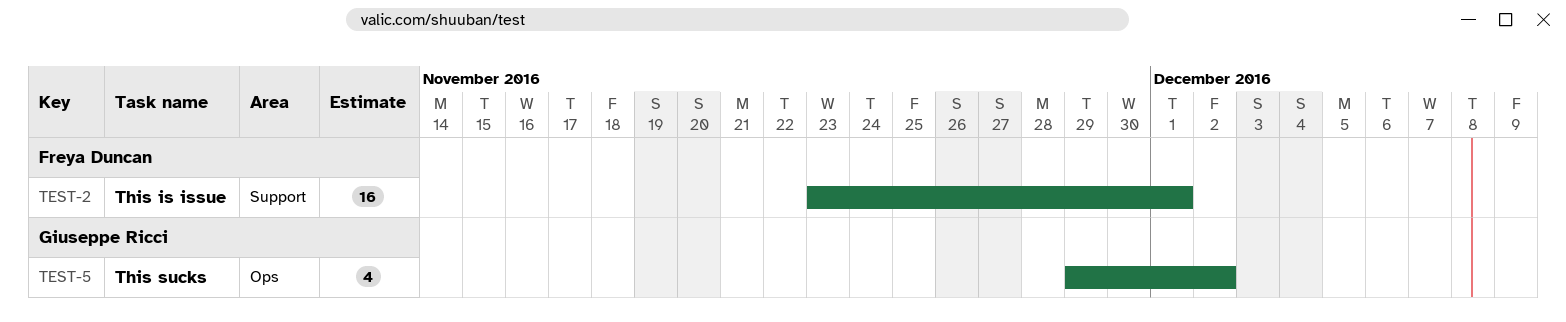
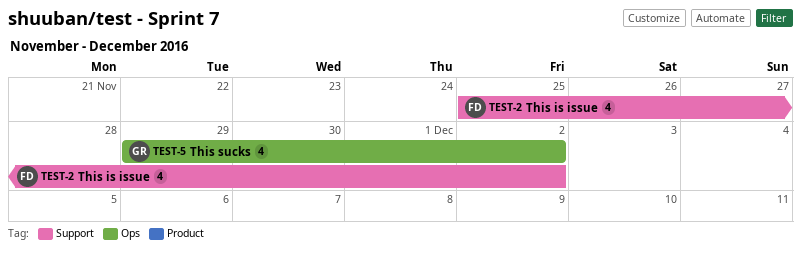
TEST-2, estimate: 16 -> 4
TEST-2, start: Nov 23 -> Nov 25
TEST-2, due: Dec 1 -> Dec 2

